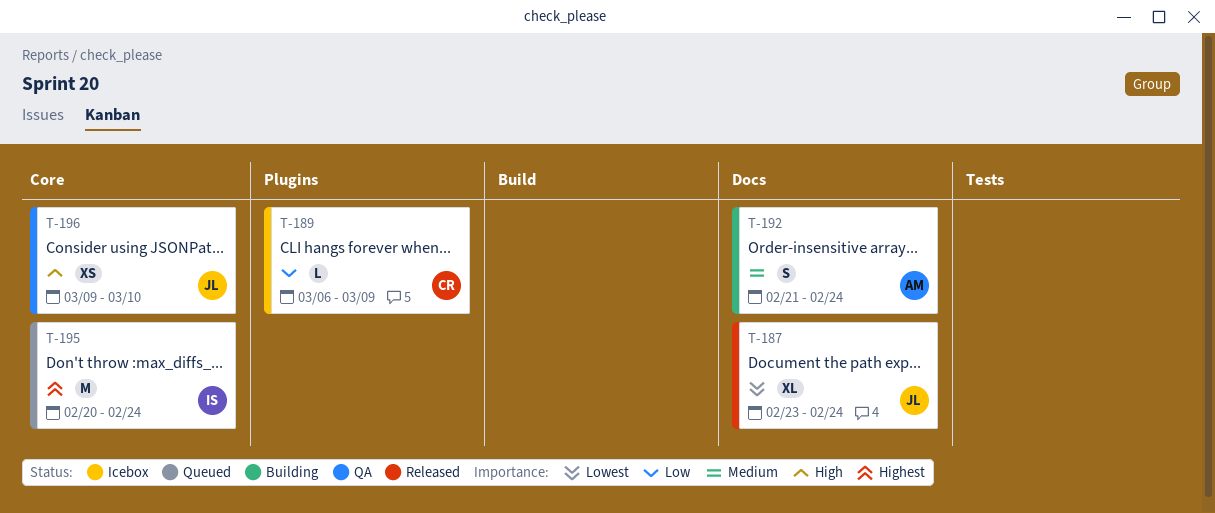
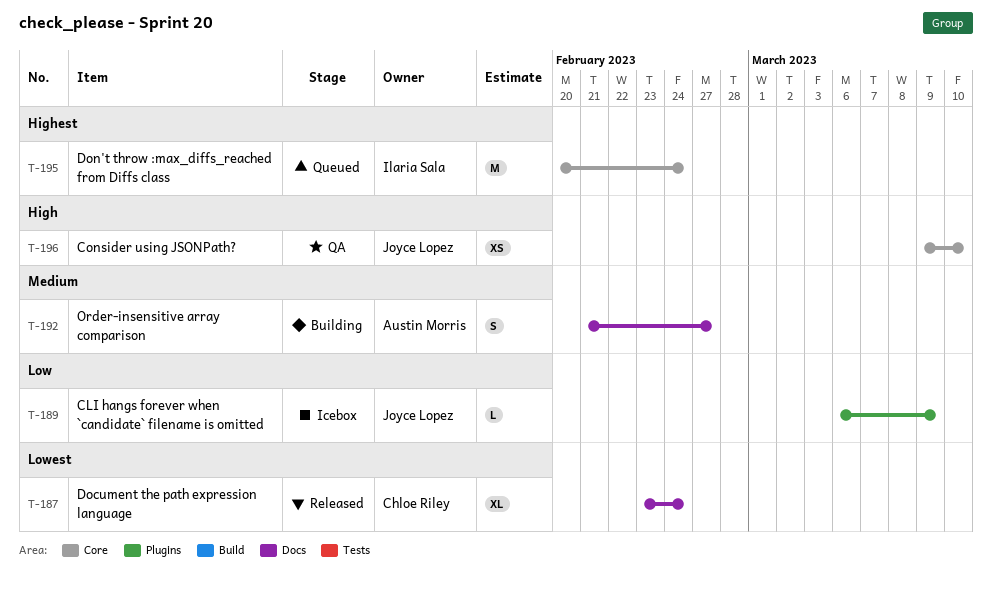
T-187, owner: Joyce Lopez -> Chloe Riley
T-189, owner: Chloe Riley -> Joyce Lopez
T-192, due: Feb 24 -> Feb 27

